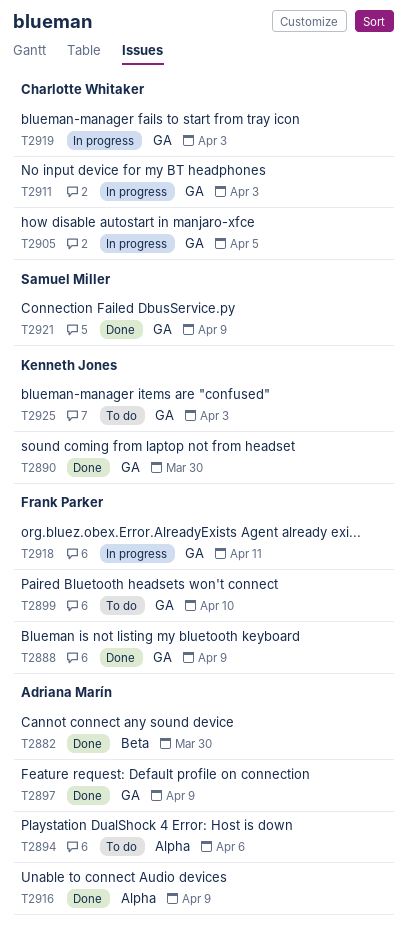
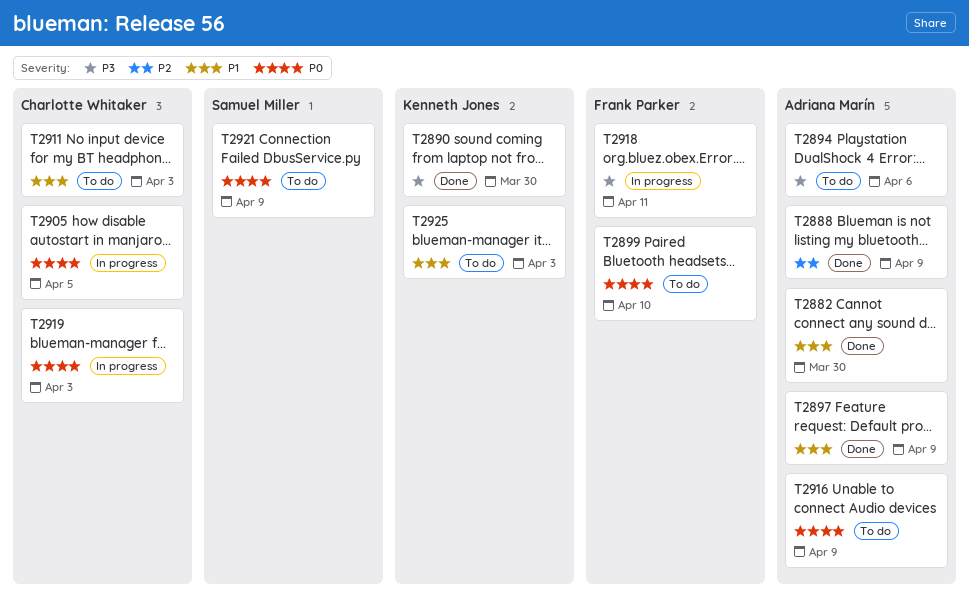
T2888, owner: Frank Parker -> Adriana Marín
T2911, status: In progress -> To do
T2916, status: Done -> To do
T2921, status: Done -> To do

